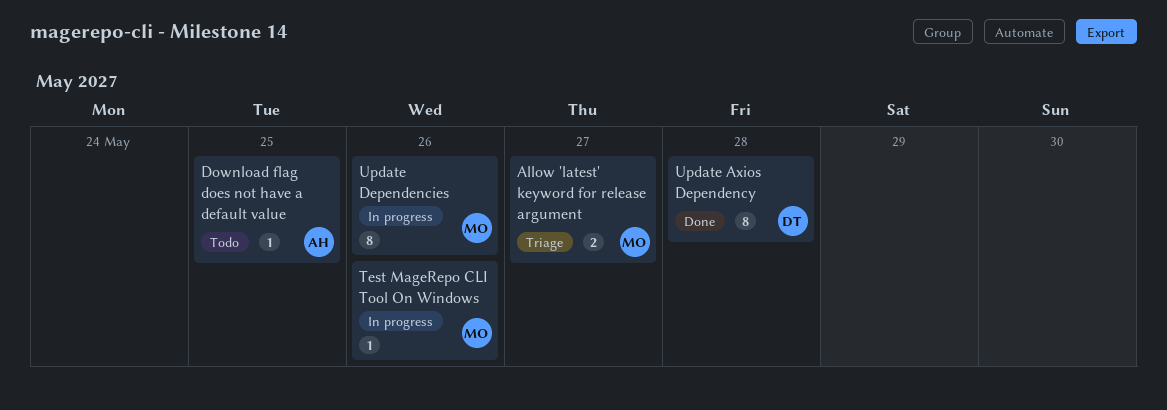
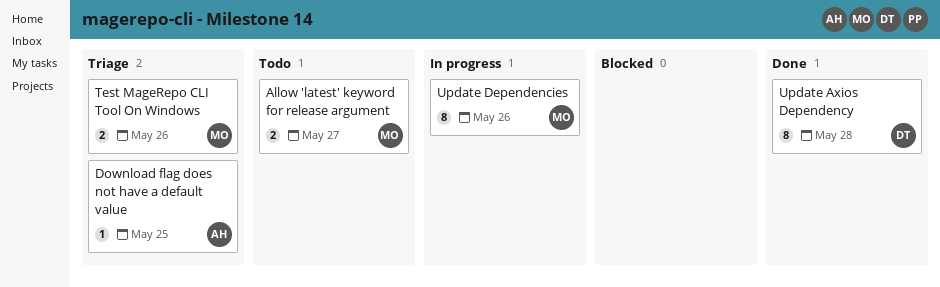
Allow 'latest' keyword for release argument, status: Triage -> Todo
Download flag does not have a default value, status: Todo -> Triage
Test MageRepo CLI Tool On Windows, status: In progress -> Triage
Test MageRepo CLI Tool On Windows, estimate: 1 -> 2

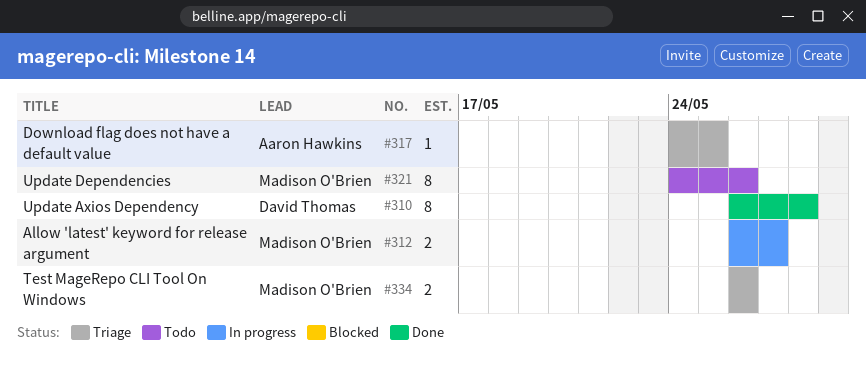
Allow 'latest' keyword for release argument, status: Todo -> In progress
Update Dependencies, status: In progress -> Todo

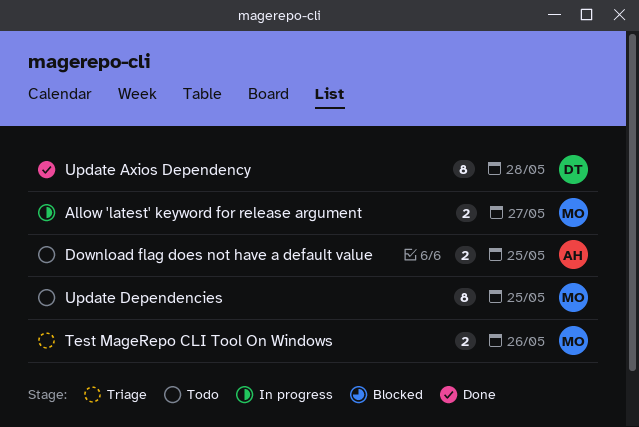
Download flag does not have a default value, status: Triage -> Todo
Download flag does not have a default value, estimate: 1 -> 2
Update Dependencies, due: May 26 -> May 25

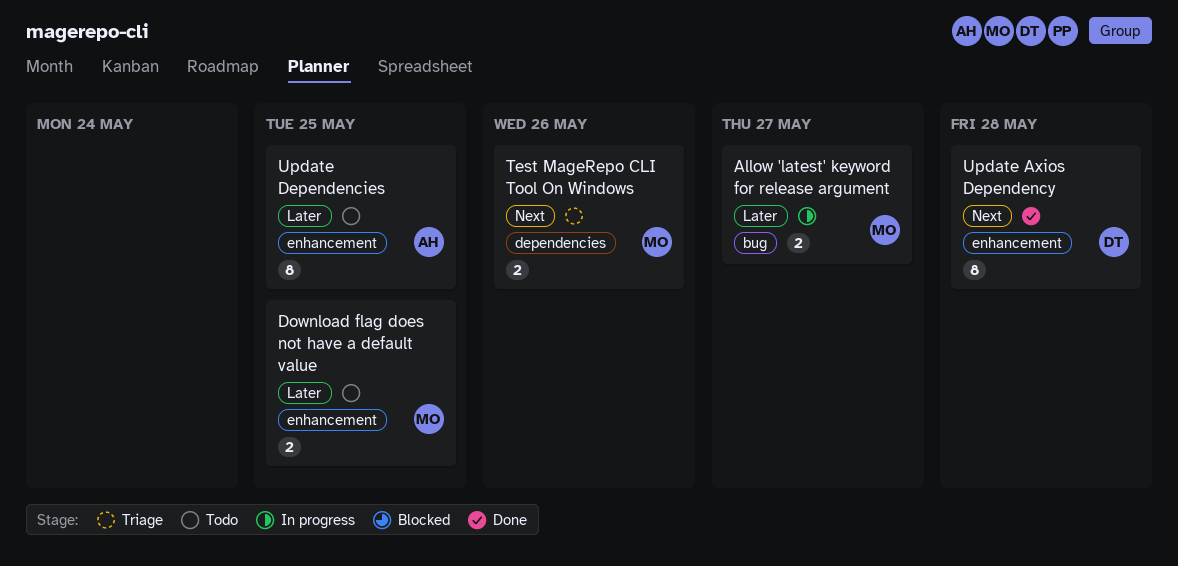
Download flag does not have a default value, owner: AH -> MO
Update Dependencies, owner: MO -> AH

